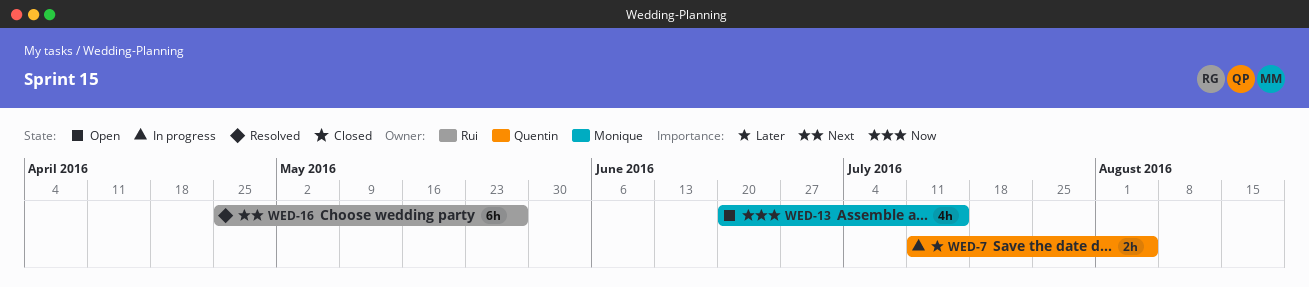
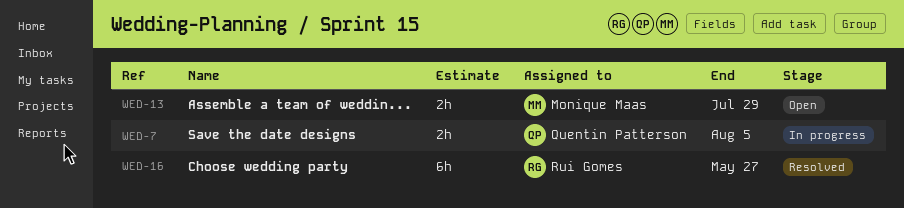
WED-13, estimate: 4h -> 2h
WED-13, due: Jul 15 -> Jul 29

